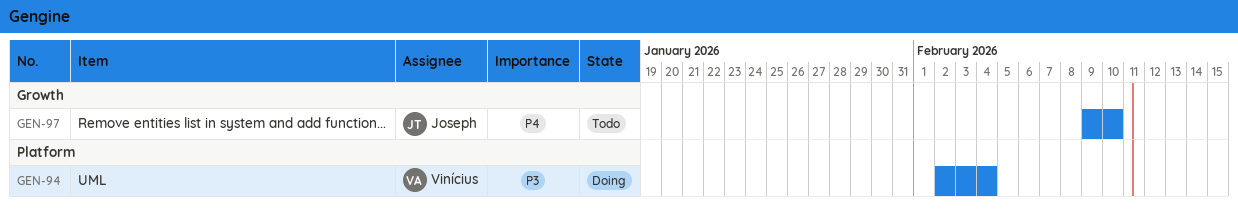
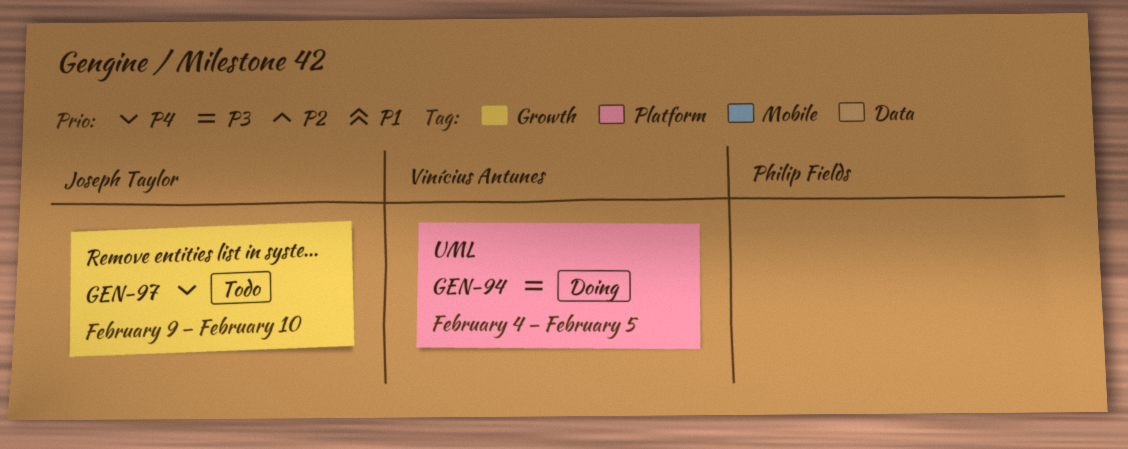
GEN-94, start: Feb 2 -> Feb 4
GEN-94, due: Feb 4 -> Feb 5

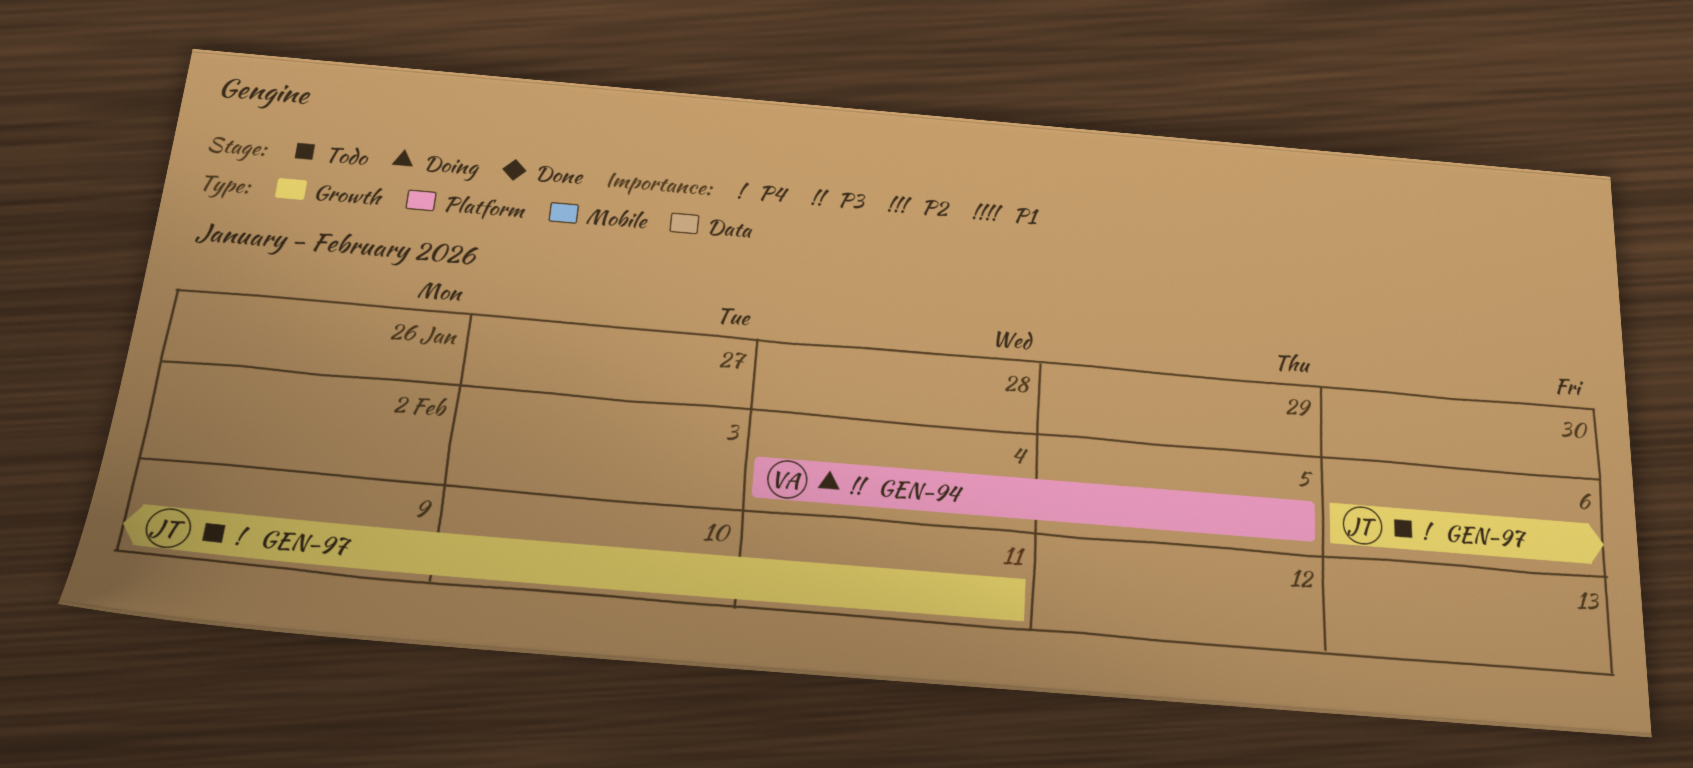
GEN-97, start: Feb 9 -> Feb 6
GEN-97, due: Feb 10 -> Feb 11

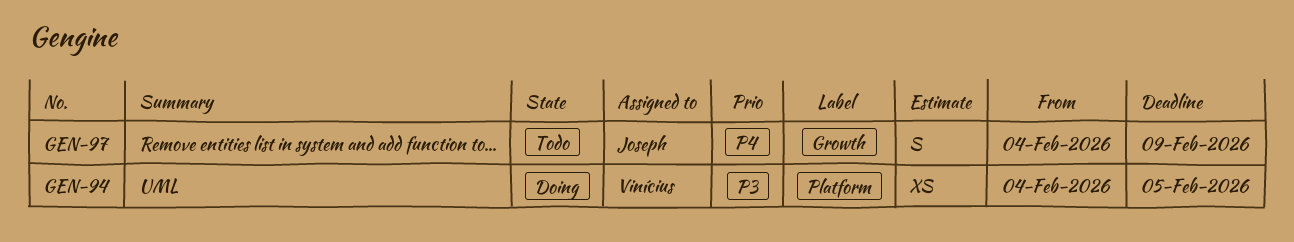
GEN-97, start: Feb 6 -> Feb 4
GEN-97, due: Feb 11 -> Feb 9

